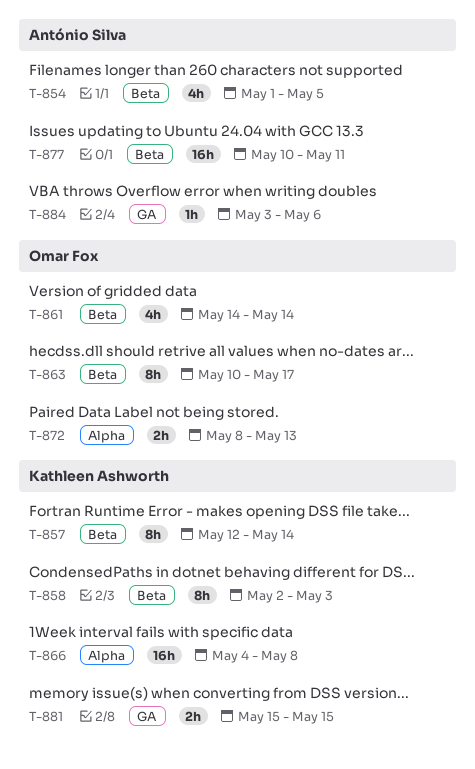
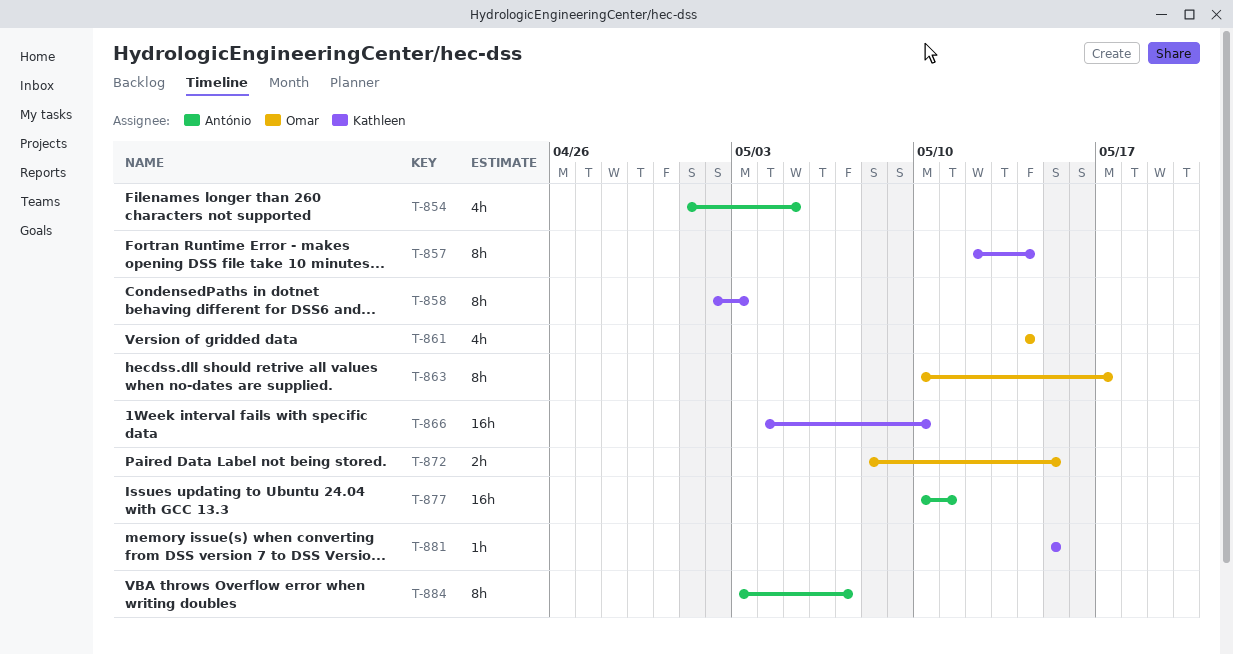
T-866, due: May 8 -> May 10
T-872, due: May 13 -> May 15
T-881, estimate: 2h -> 1h
T-884, estimate: 1h -> 8h
T-884, due: May 6 -> May 7

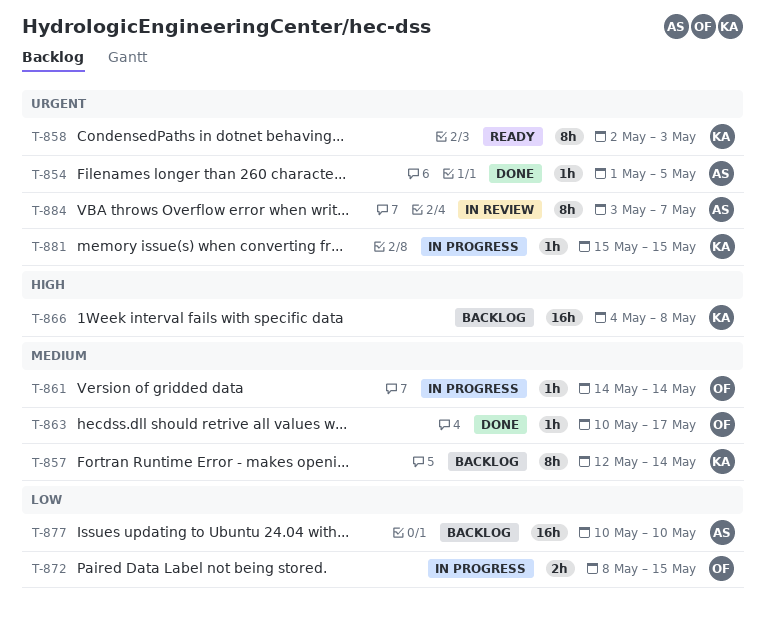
T-854, estimate: 4h -> 1h
T-861, estimate: 4h -> 1h
T-863, estimate: 8h -> 1h
T-866, due: May 10 -> May 8
T-877, due: May 11 -> May 10

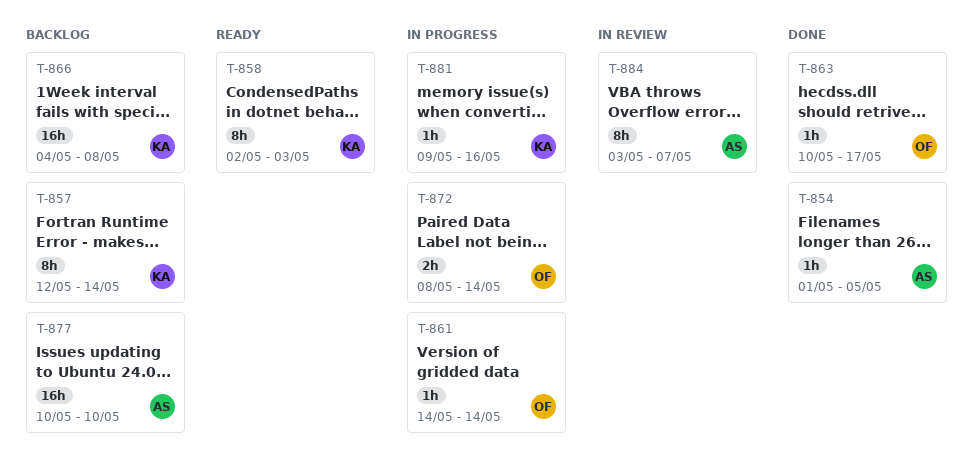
T-872, due: May 15 -> May 14
T-881, start: May 15 -> May 9
T-881, due: May 15 -> May 16

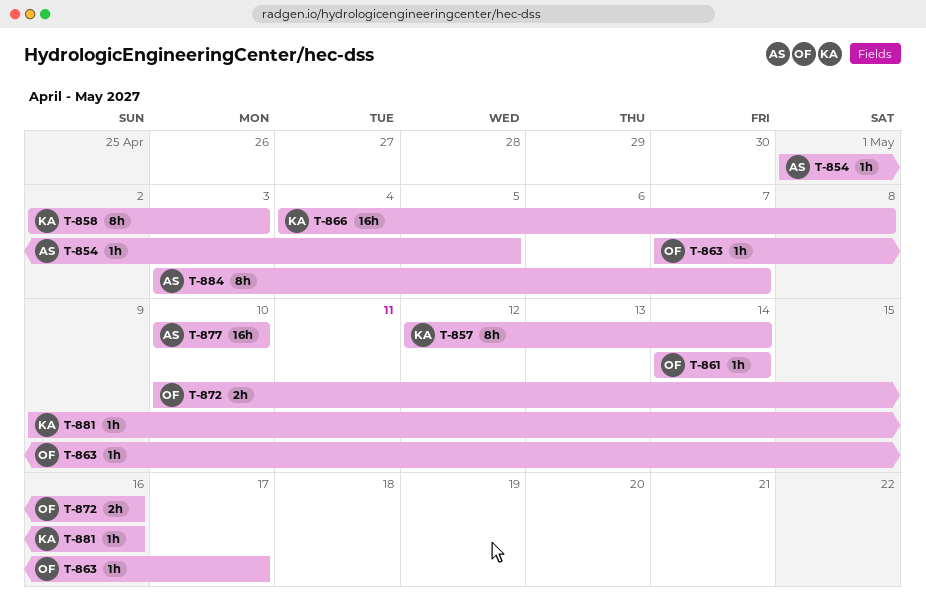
T-863, start: May 10 -> May 7
T-872, start: May 8 -> May 10
T-872, due: May 14 -> May 16

